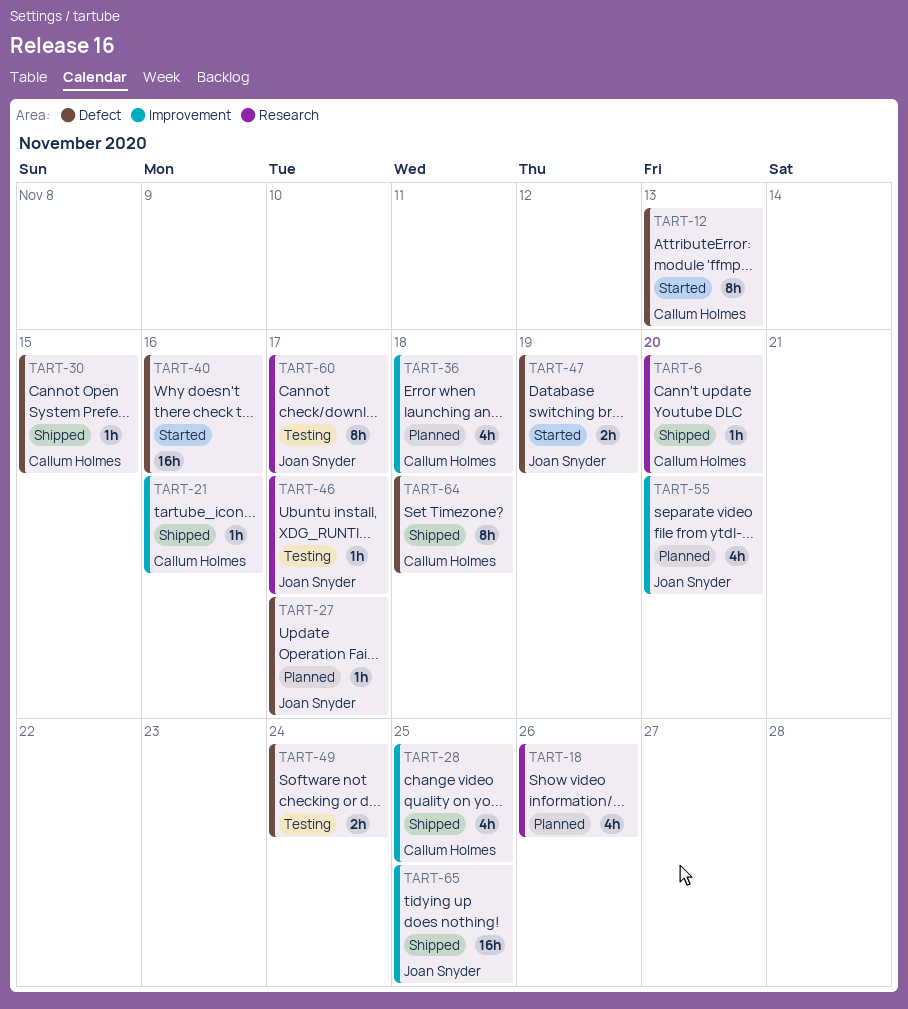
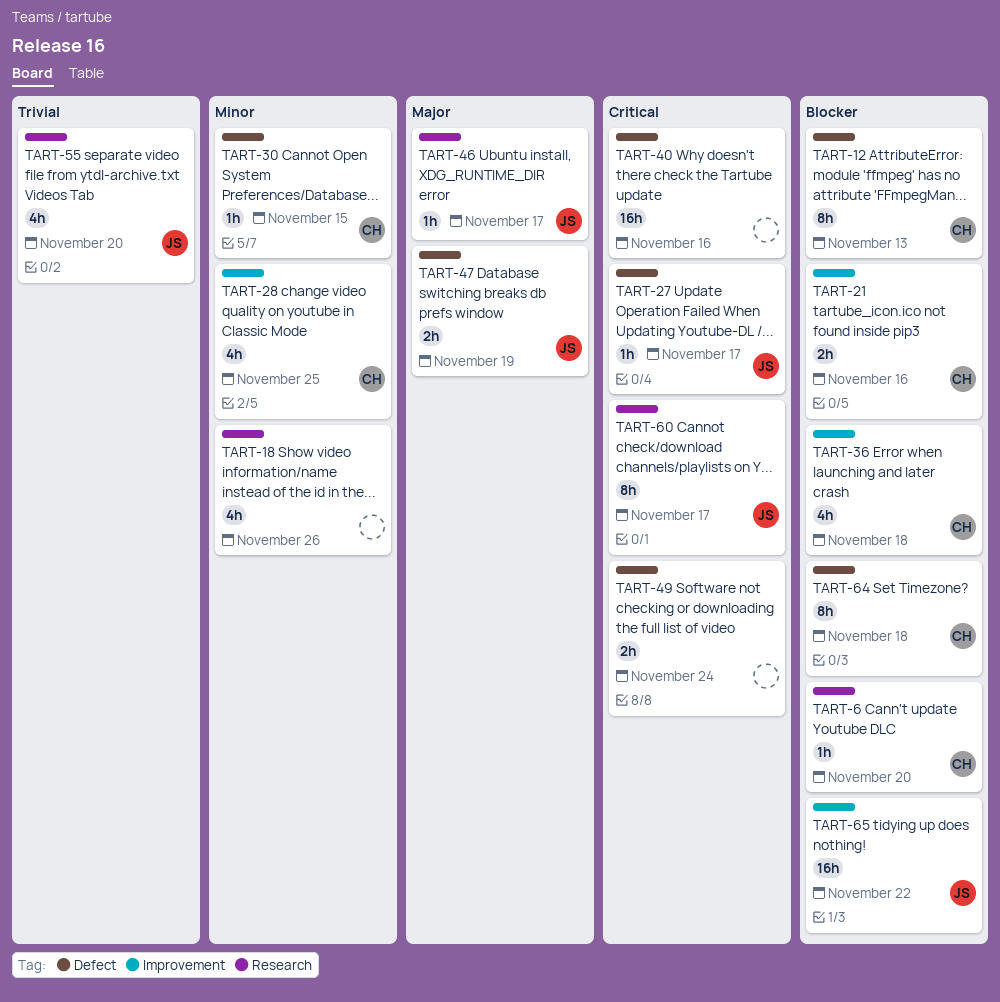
TART-21, estimate: 1h -> 2h
TART-55, label: Improvement -> Research
TART-65, due: Nov 25 -> Nov 22

